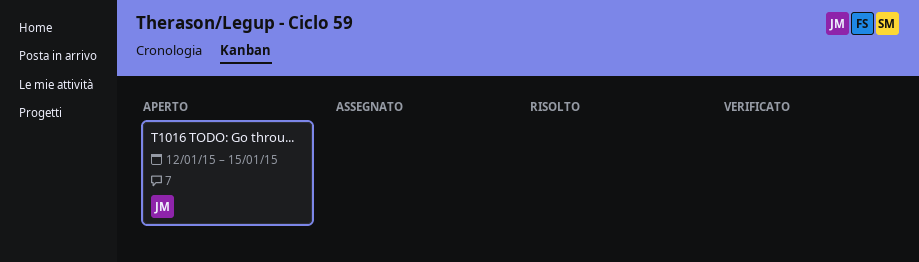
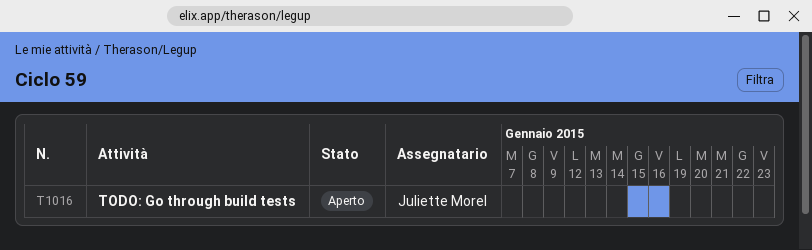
T1016, start: Jan 12 -> Jan 15
T1016, due: Jan 15 -> Jan 16

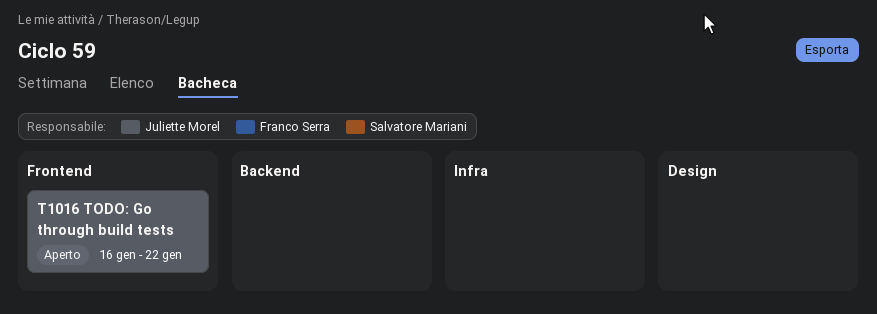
T1016, start: Jan 15 -> Jan 16
T1016, due: Jan 16 -> Jan 22

